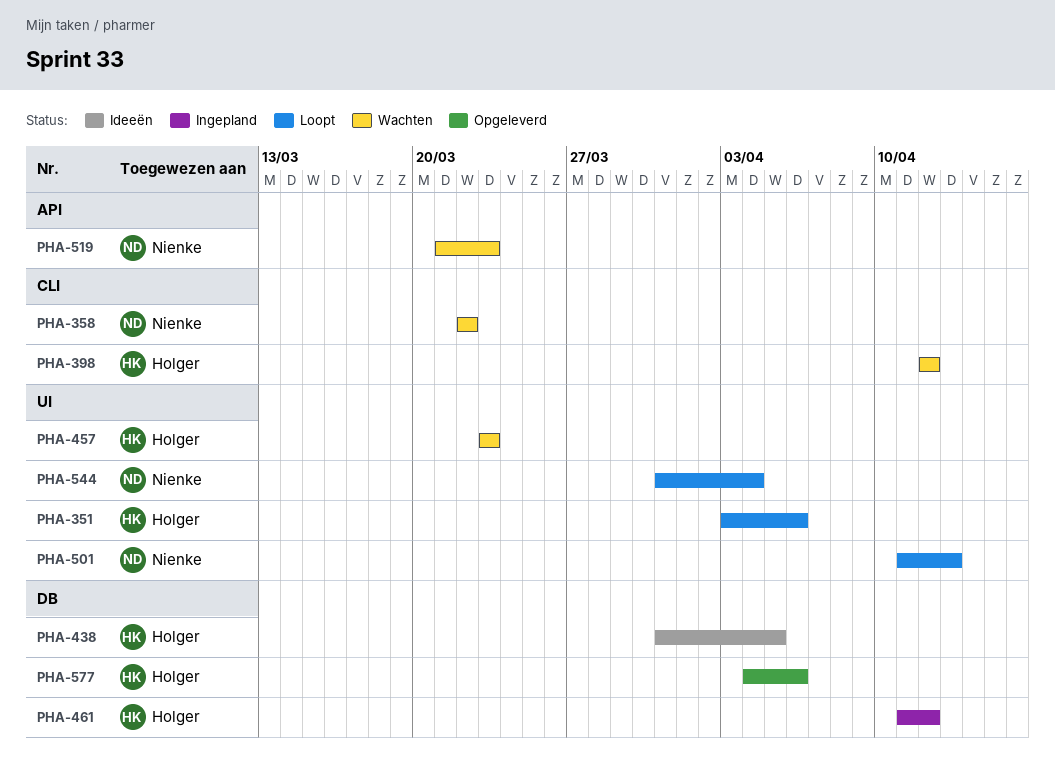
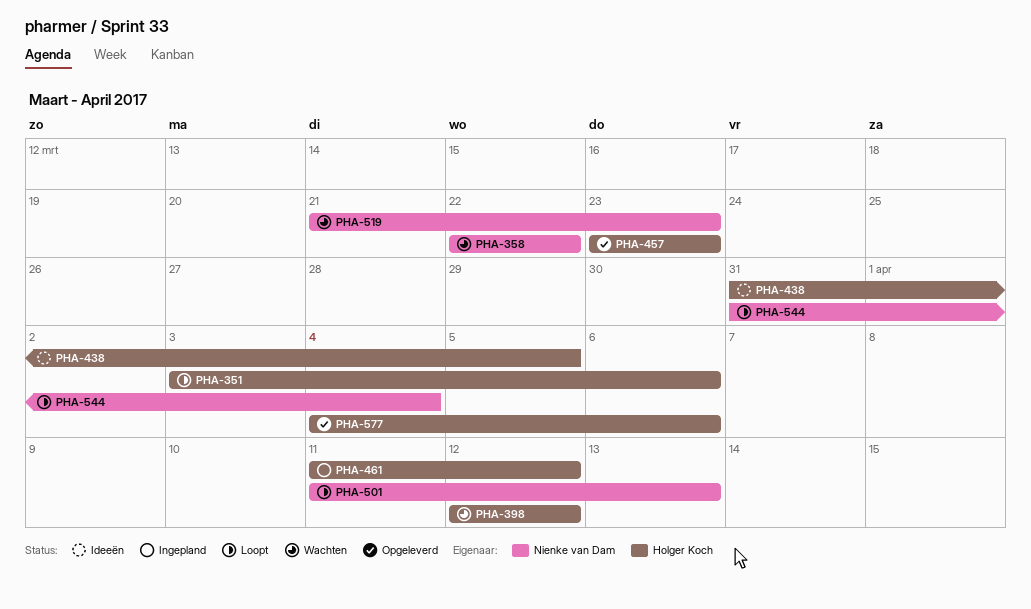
PHA-457, status: Wachten -> Opgeleverd

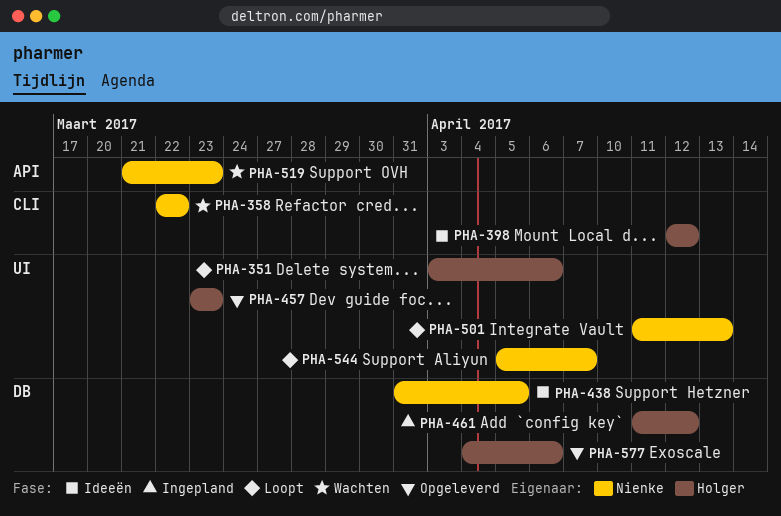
PHA-398, status: Wachten -> Ideeën
PHA-438, owner: Holger Koch -> Nienke van Dam
PHA-544, start: Mar 31 -> Apr 5
PHA-544, due: Apr 4 -> Apr 7

